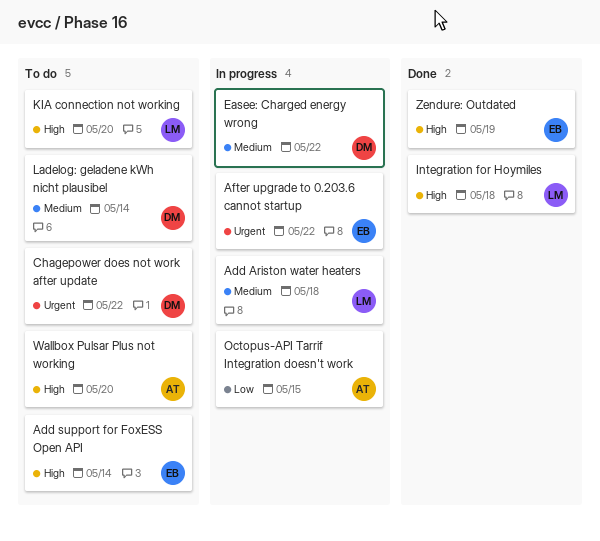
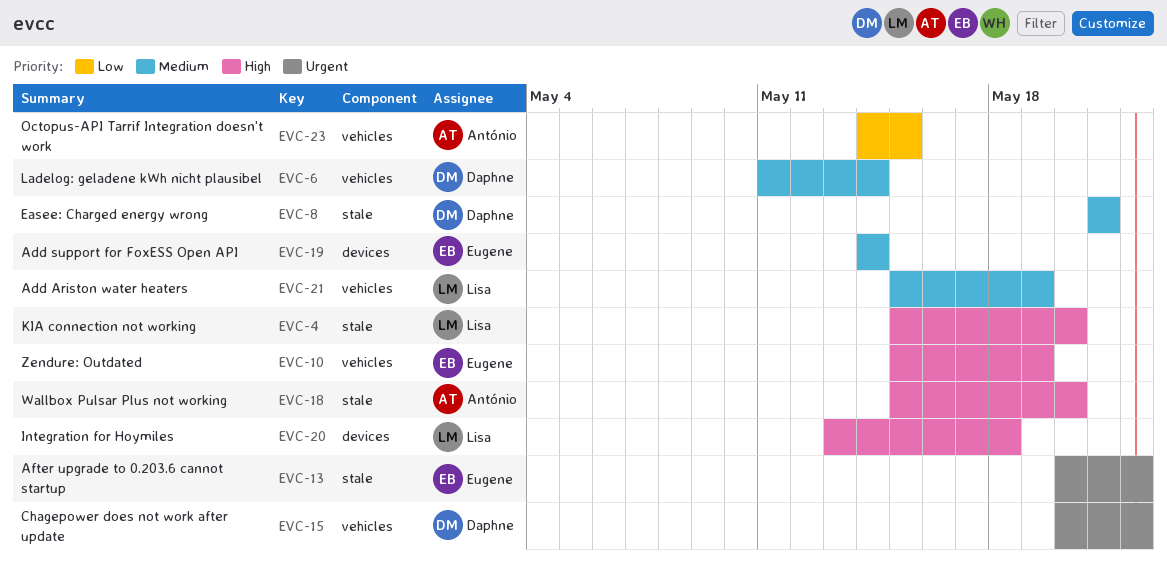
Add Ariston water heaters, due: May 18 -> May 19
Add support for FoxESS Open API, priority: High -> Medium
Easee: Charged energy wrong, due: May 22 -> May 21

